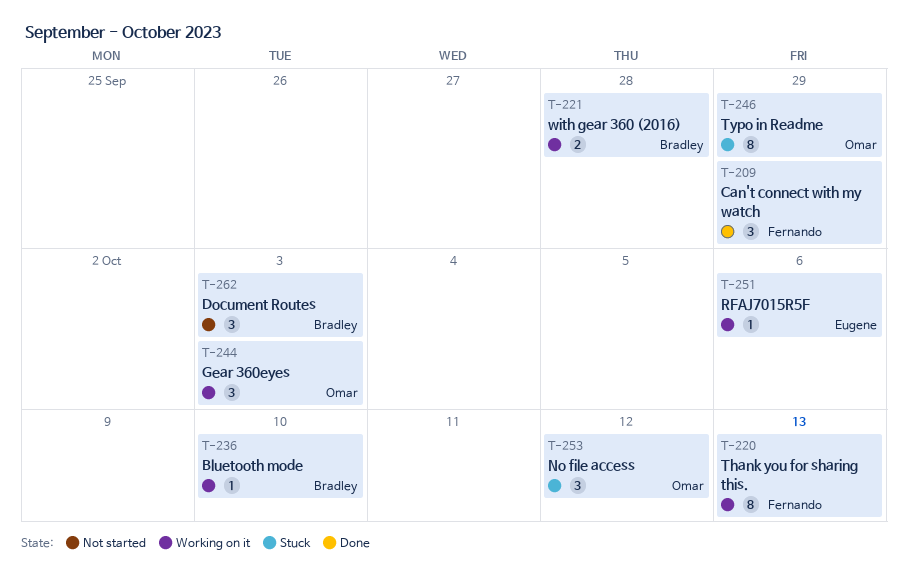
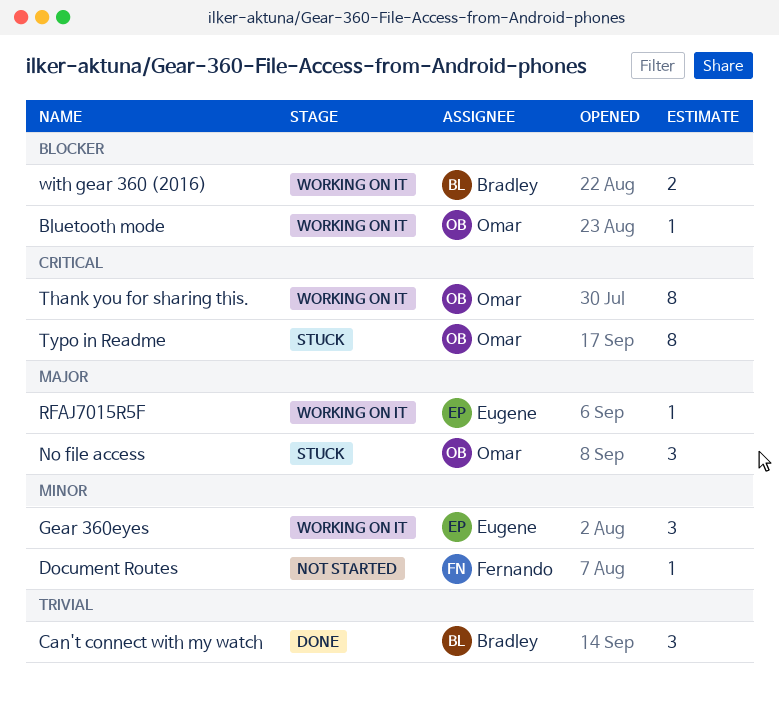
Bluetooth mode, owner: Bradley -> Omar
Can't connect with my watch, owner: Fernando -> Bradley
Document Routes, owner: Bradley -> Fernando
Document Routes, estimate: 3 -> 1
Gear 360eyes, owner: Omar -> Eugene
Thank you for sharing this., owner: Fernando -> Omar

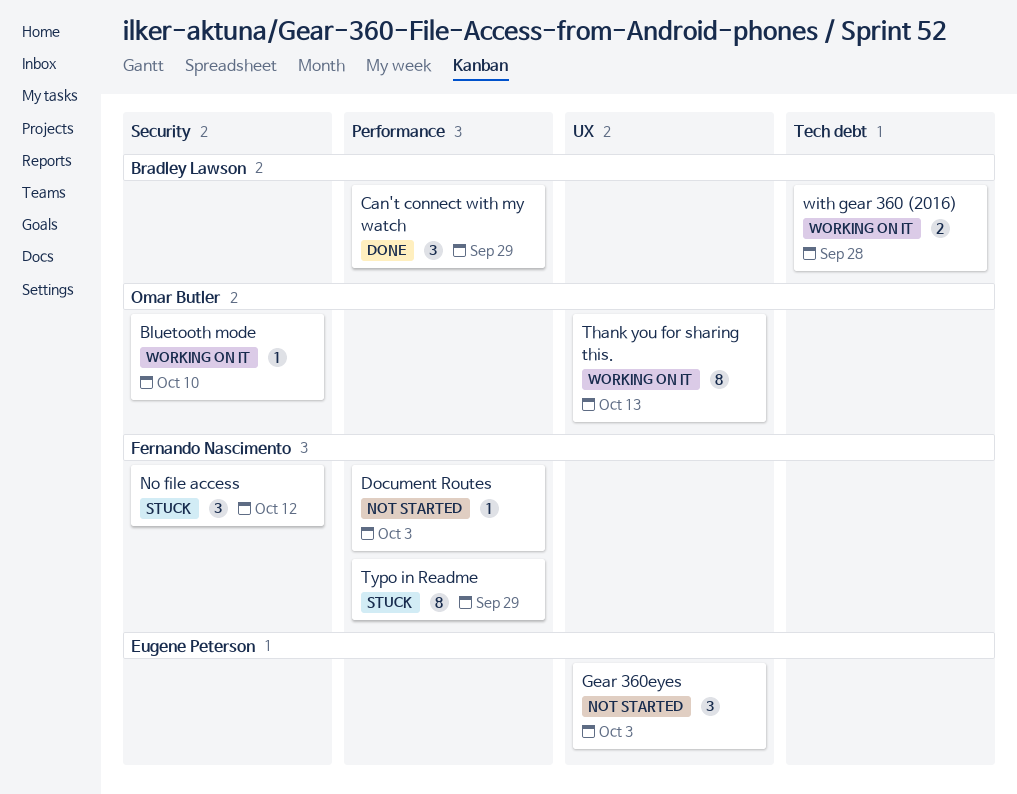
Gear 360eyes, status: Working on it -> Not started
No file access, owner: Omar Butler -> Fernando Nascimento
RFAJ7015R5F: present -> none
Typo in Readme, owner: Omar Butler -> Fernando Nascimento

